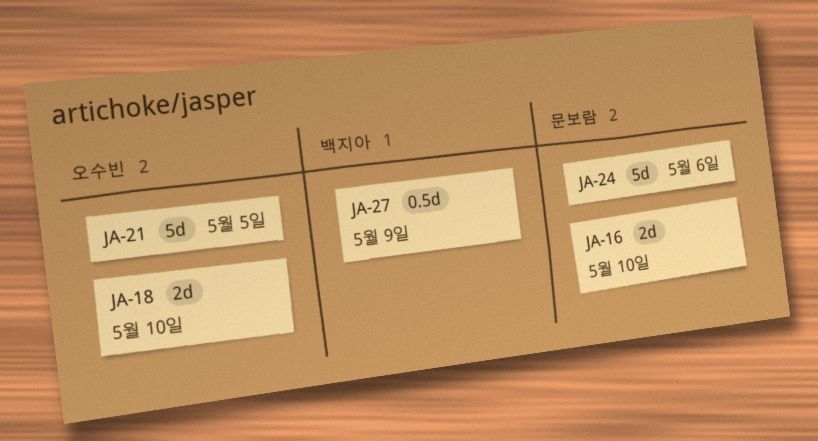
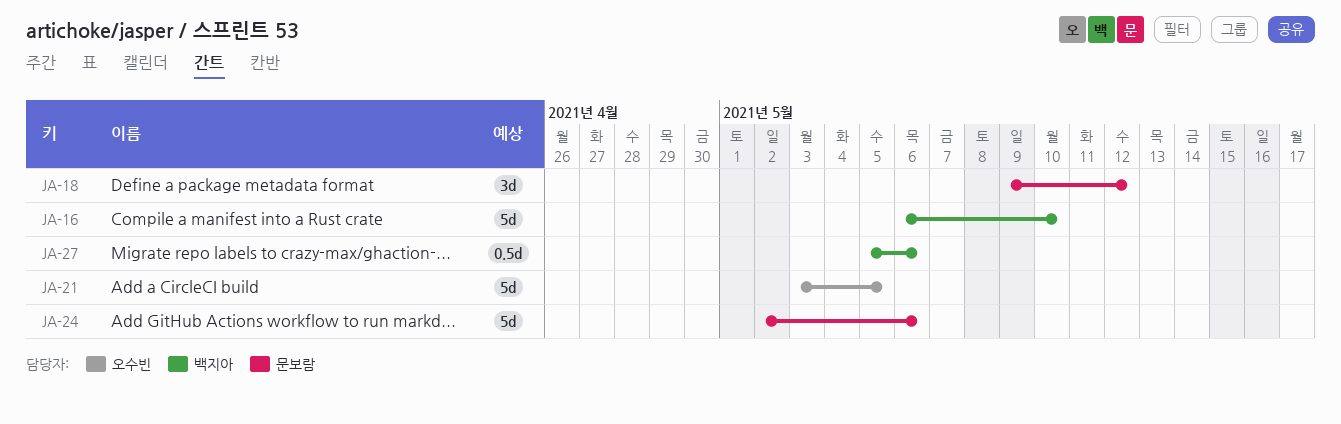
JA-16, owner: 문보람 -> 백지아
JA-16, estimate: 2d -> 5d
JA-18, owner: 오수빈 -> 문보람
JA-18, estimate: 2d -> 3d
JA-18, due: May 10 -> May 12
JA-27, due: May 9 -> May 6

